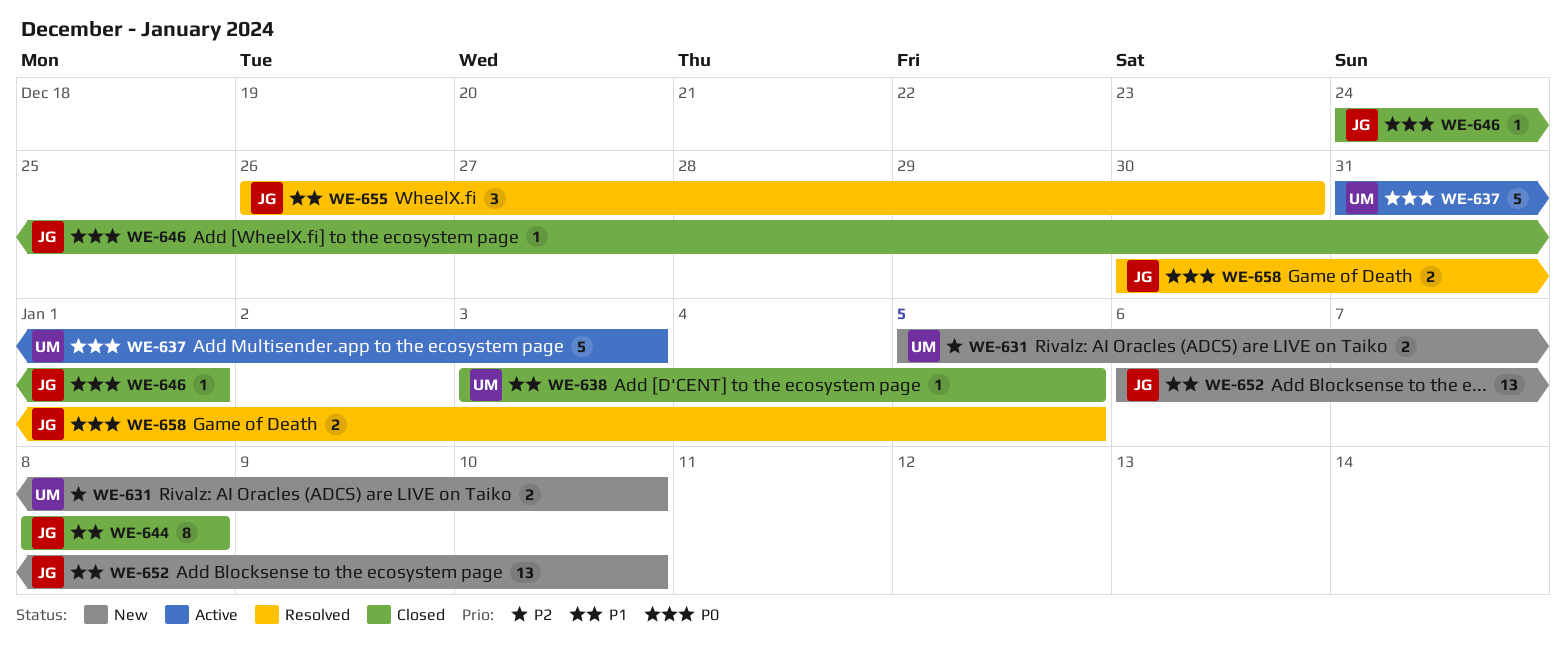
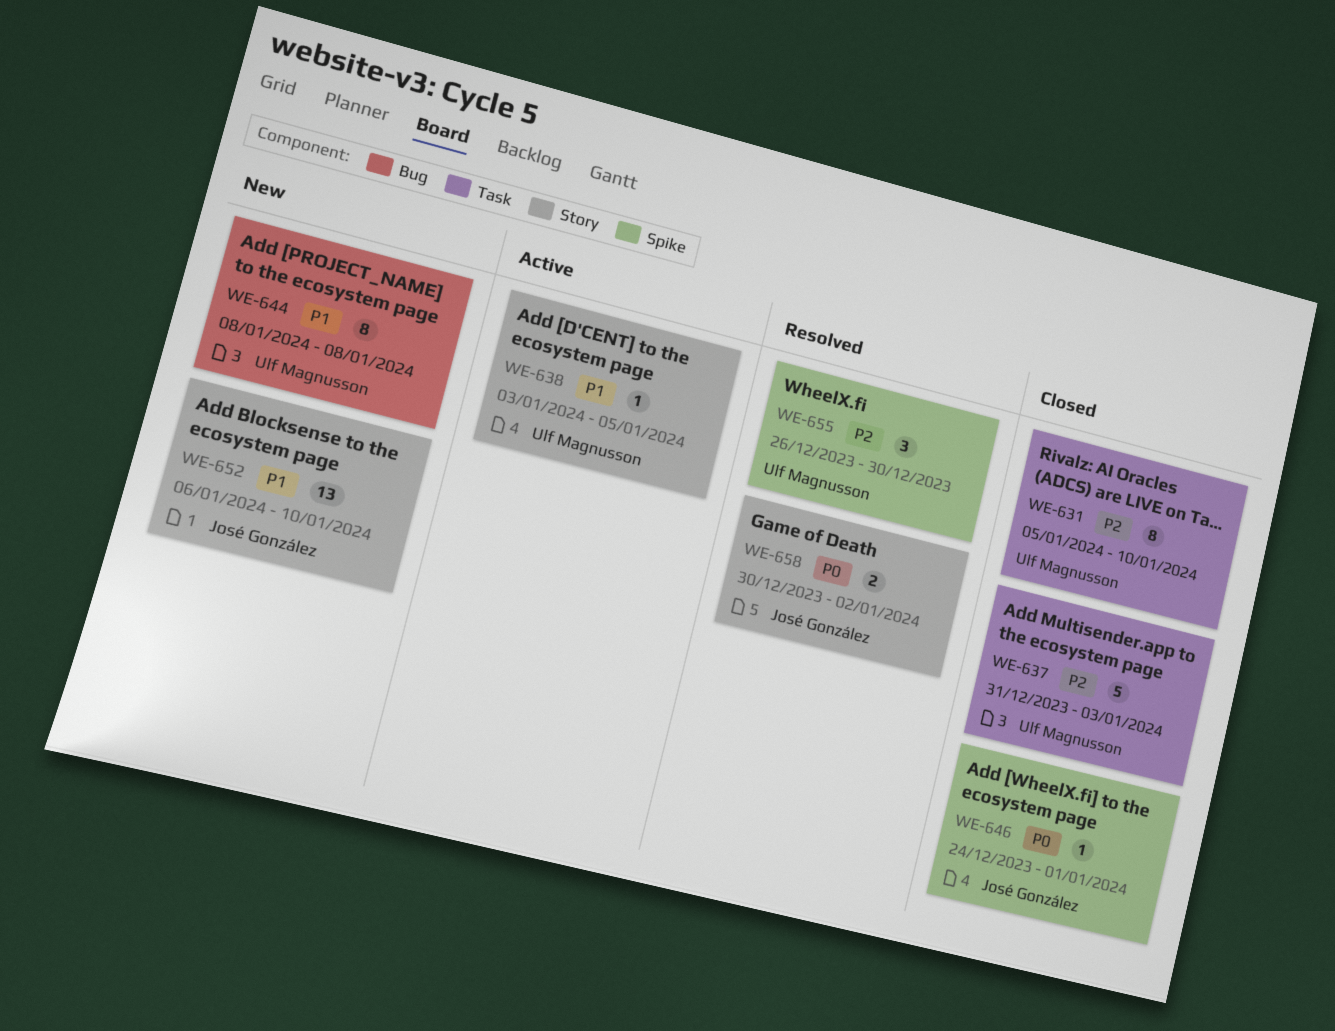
WE-631, status: New -> Closed
WE-631, estimate: 2 -> 8
WE-637, status: Active -> Closed
WE-637, priority: P0 -> P2
WE-638, status: Closed -> Active
WE-644, status: Closed -> New
WE-644, owner: José González -> Ulf Magnusson
WE-655, owner: José González -> Ulf Magnusson
WE-655, priority: P1 -> P2
WE-658, due: Jan 5 -> Jan 2

